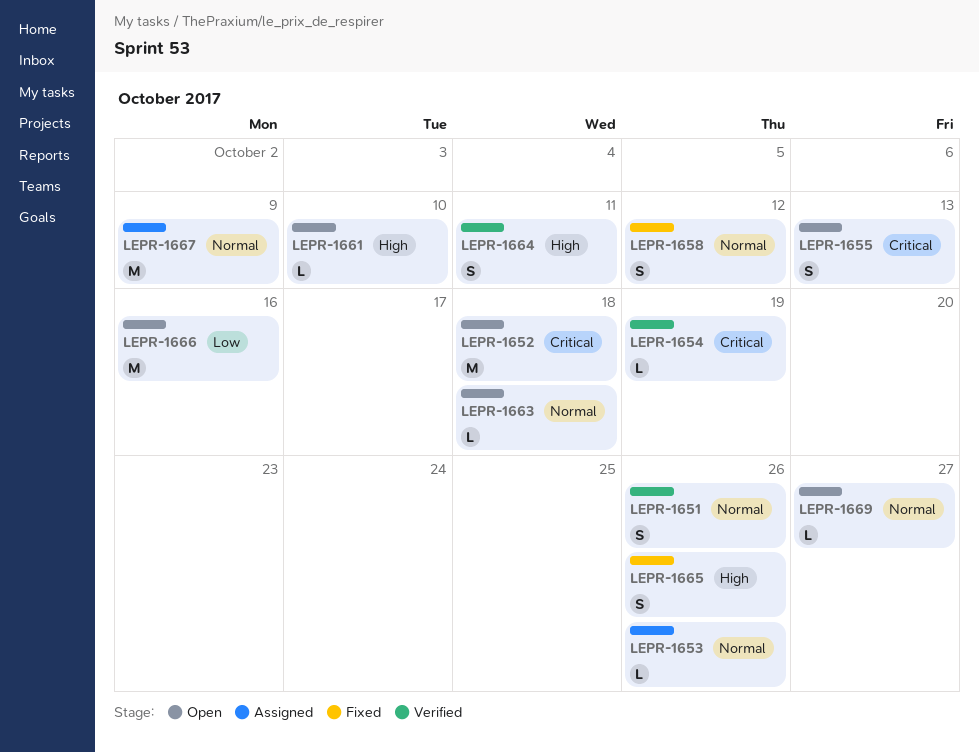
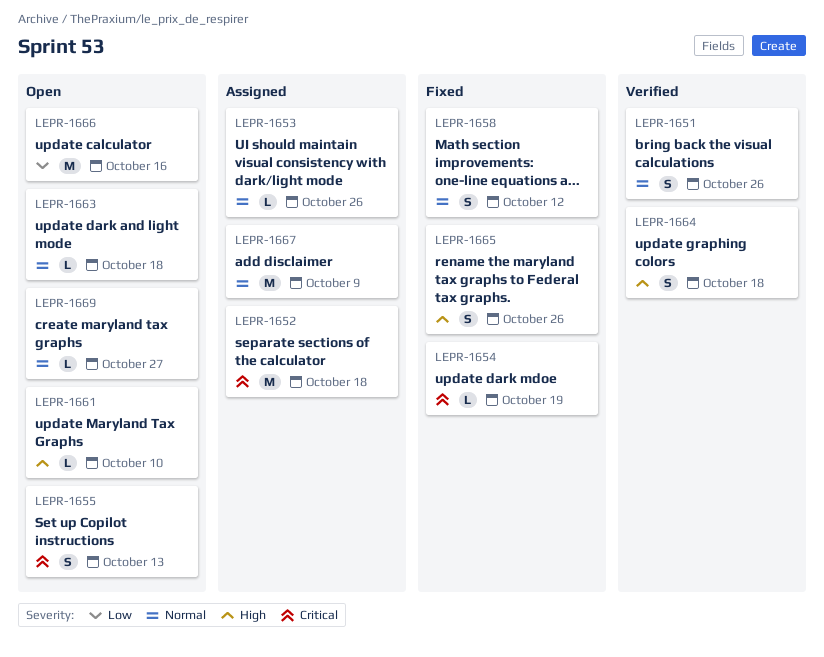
LEPR-1652, status: Open -> Assigned
LEPR-1654, status: Verified -> Fixed
LEPR-1664, due: Oct 11 -> Oct 18

